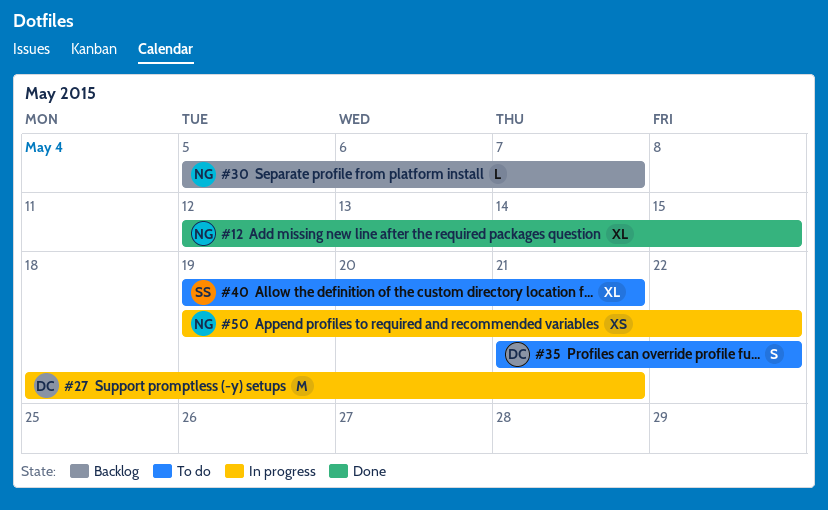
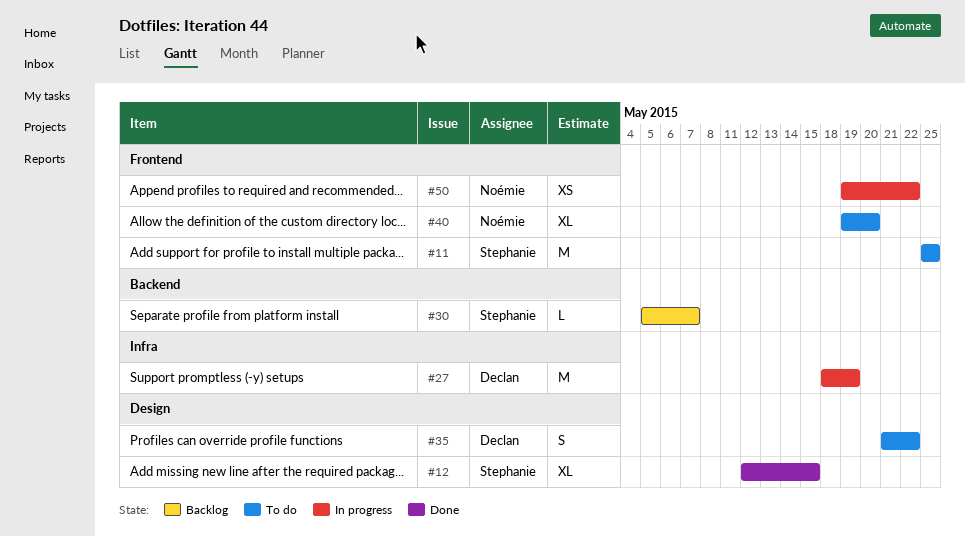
#11: none -> present
#12, owner: Noémie -> Stephanie
#27, due: May 21 -> May 19
#30, owner: Noémie -> Stephanie
#40, owner: Stephanie -> Noémie
#40, due: May 21 -> May 20

